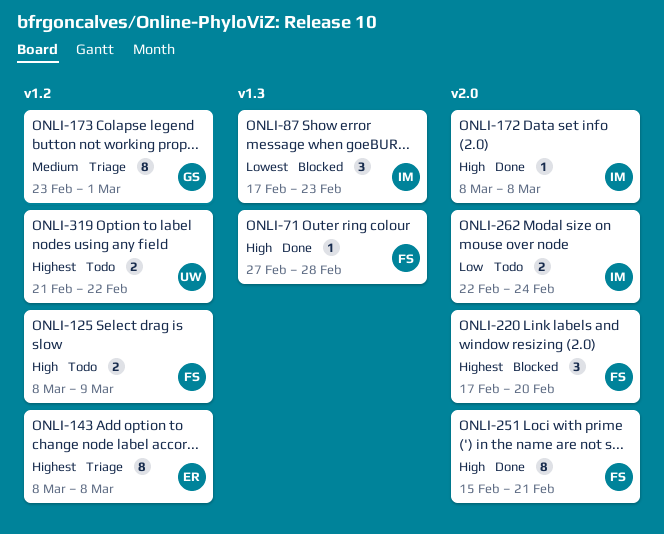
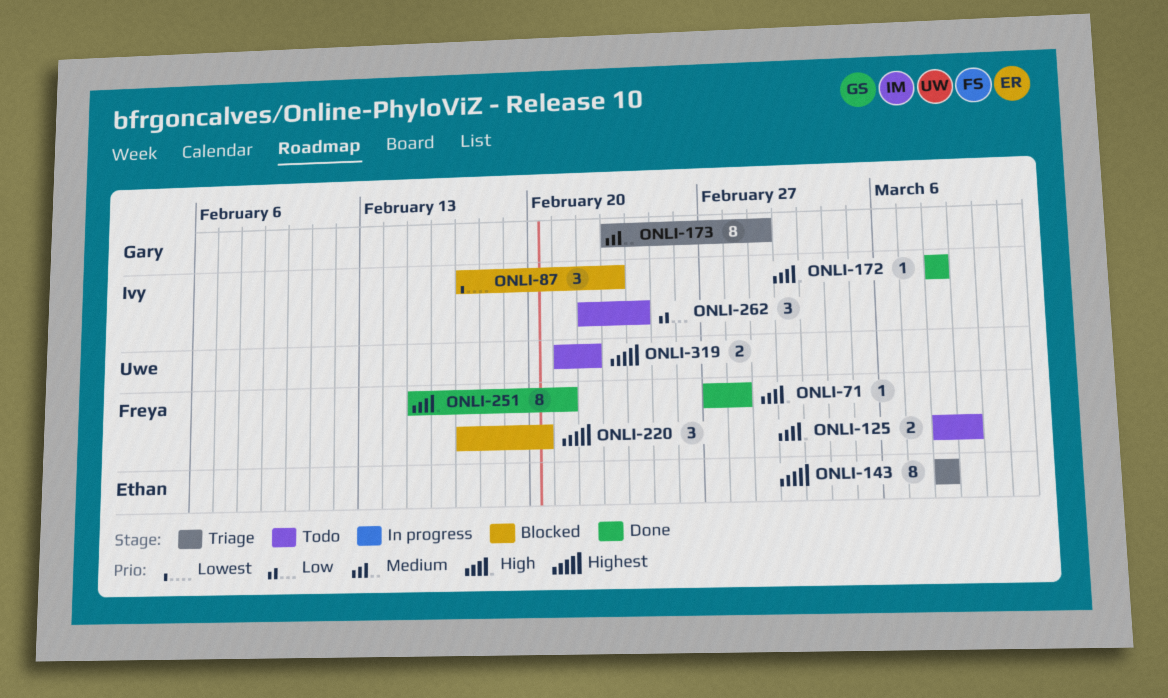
ONLI-262, estimate: 2 -> 3

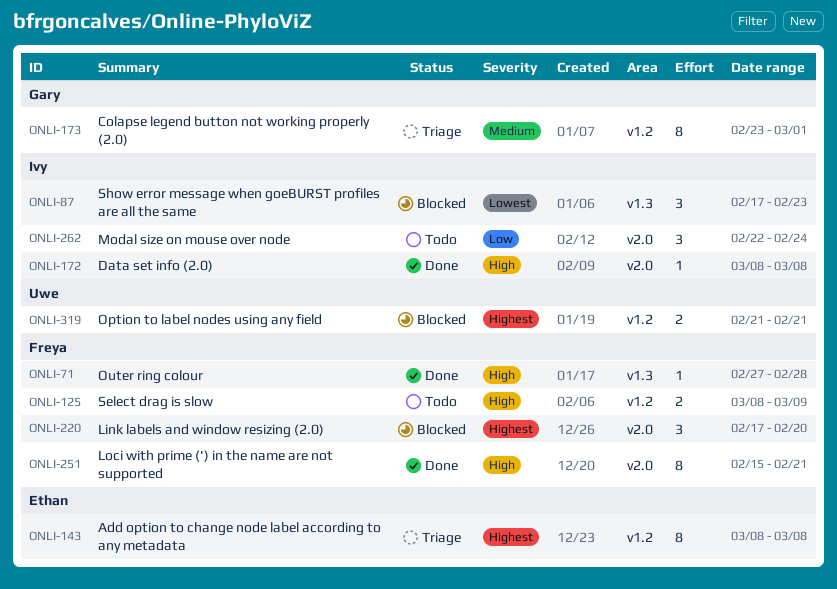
ONLI-319, status: Todo -> Blocked
ONLI-319, due: Feb 22 -> Feb 21

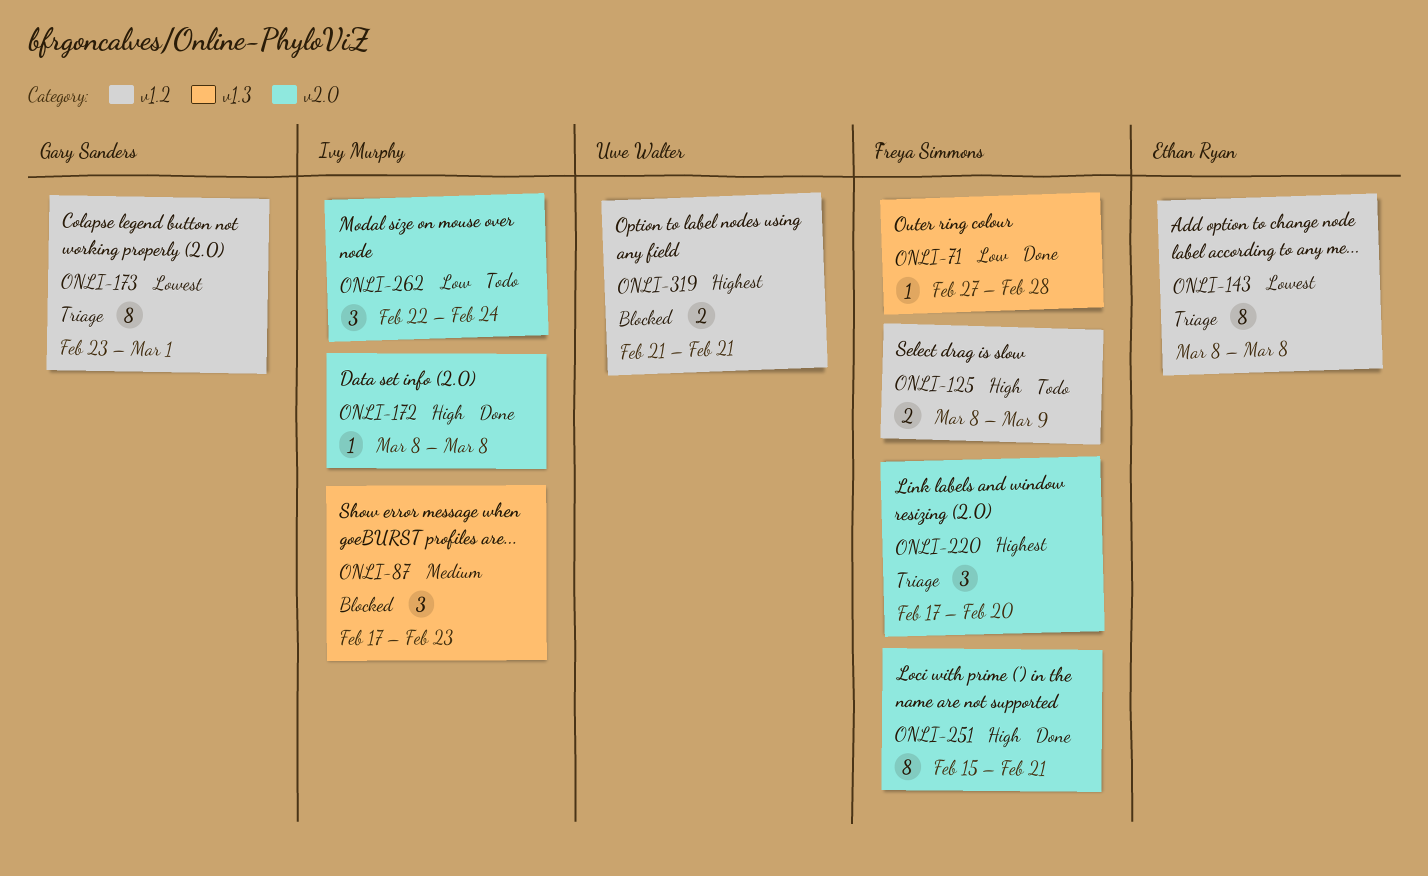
ONLI-71, priority: High -> Low
ONLI-87, priority: Lowest -> Medium
ONLI-143, priority: Highest -> Lowest
ONLI-173, priority: Medium -> Lowest
ONLI-220, status: Blocked -> Triage

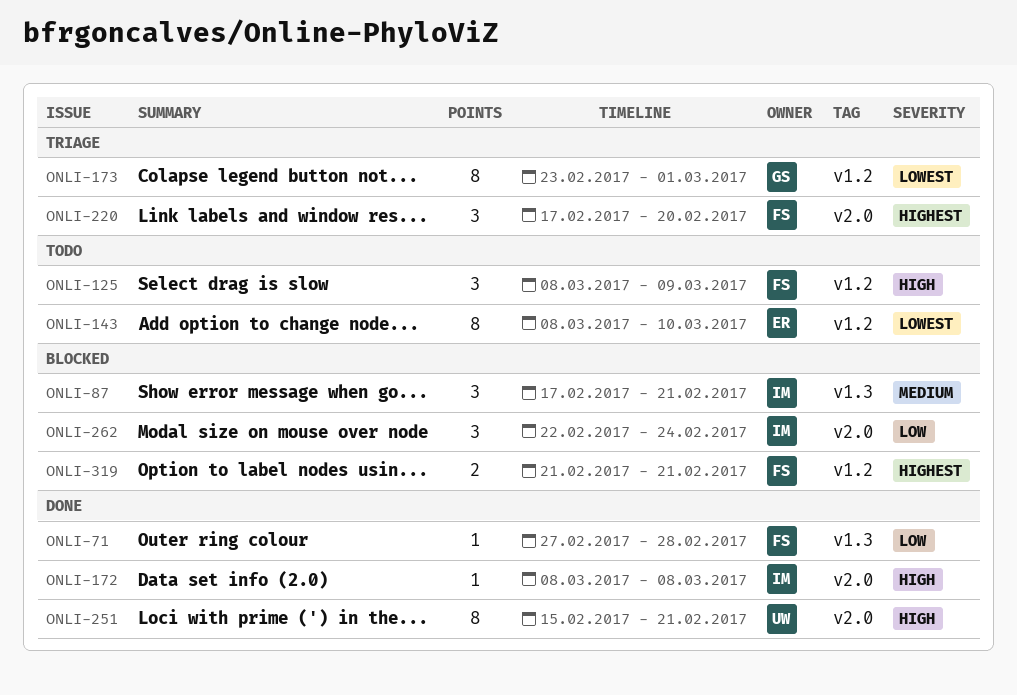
ONLI-87, due: Feb 23 -> Feb 21
ONLI-125, estimate: 2 -> 3
ONLI-143, status: Triage -> Todo
ONLI-143, due: Mar 8 -> Mar 10
ONLI-251, owner: Freya Simmons -> Uwe Walter
ONLI-262, status: Todo -> Blocked
ONLI-319, owner: Uwe Walter -> Freya Simmons

